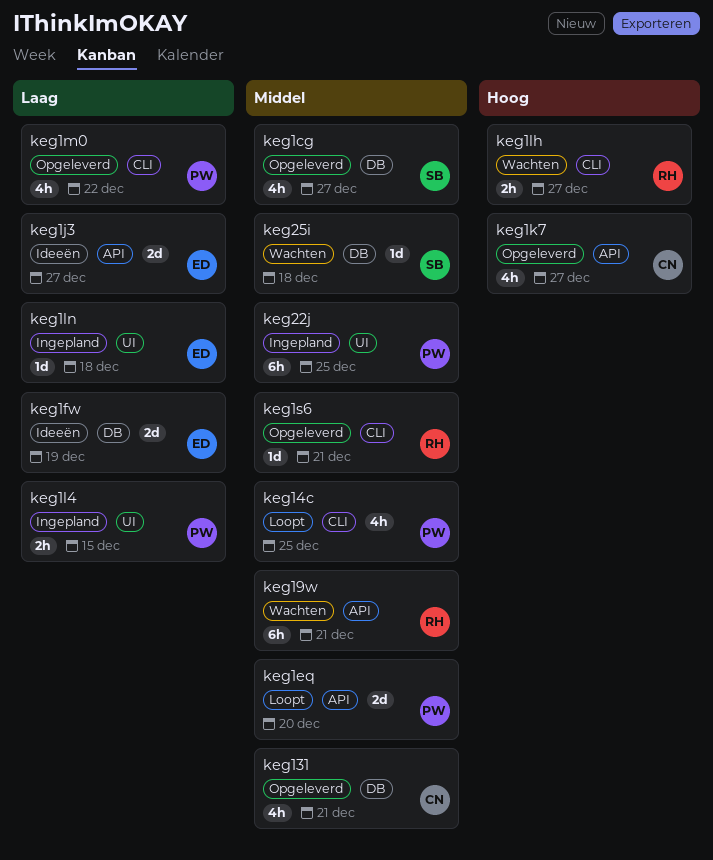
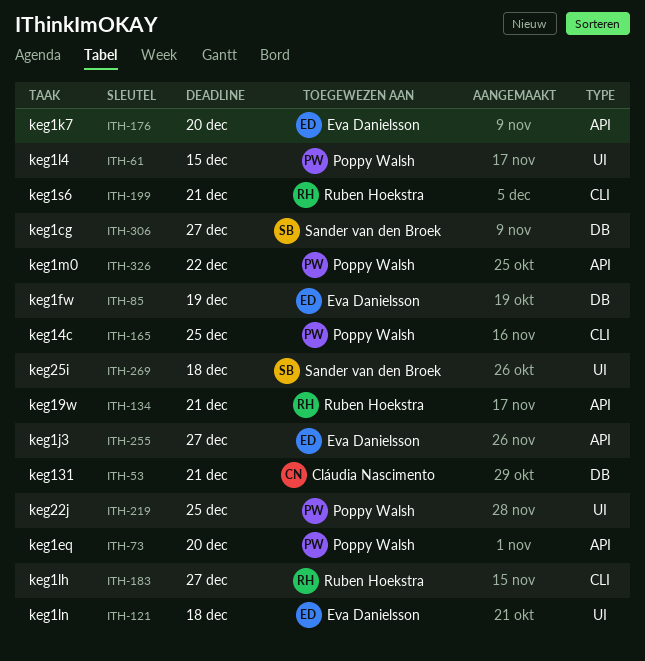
keg1k7, owner: Cláudia Nascimento -> Eva Danielsson
keg1k7, due: Dec 27 -> Dec 20
keg1m0, label: CLI -> API
keg25i, label: DB -> UI

